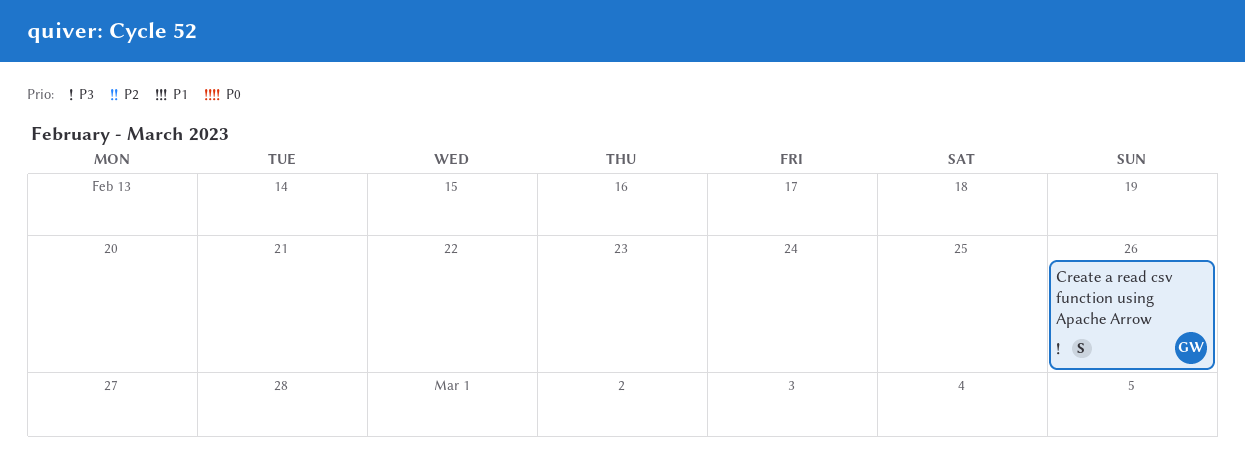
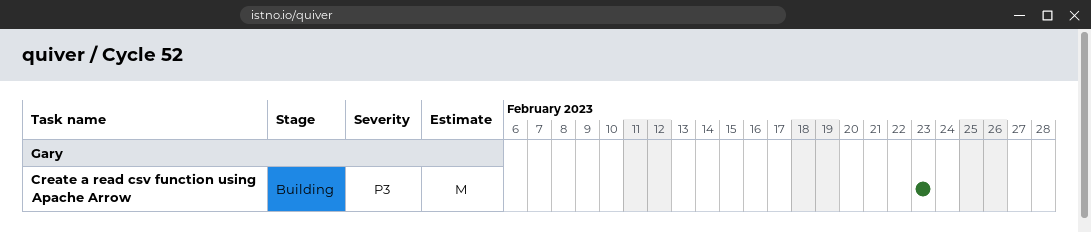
Create a read csv function using Apache Arrow, estimate: S -> M
Create a read csv function using Apache Arrow, due: Feb 26 -> Feb 23

